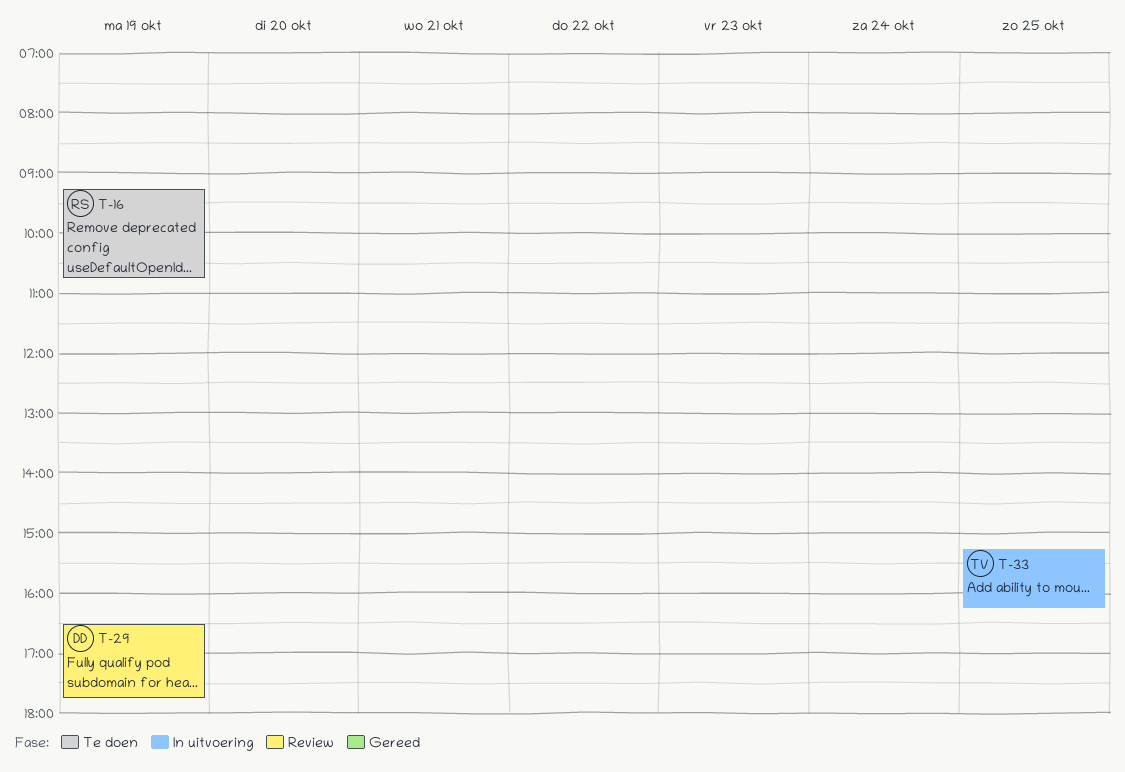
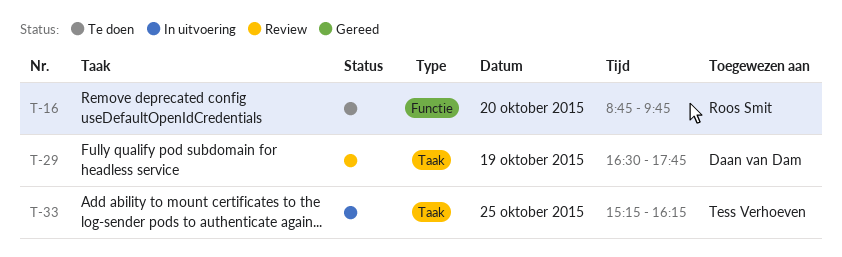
T-16, day: Oct 19 -> Oct 20
T-16, begins: 09:15 -> 08:45
T-16, ends: 10:45 -> 09:45

